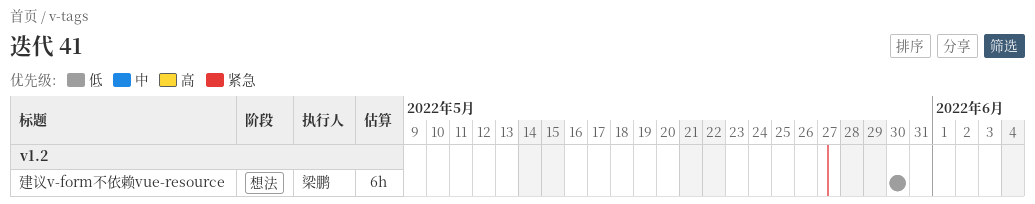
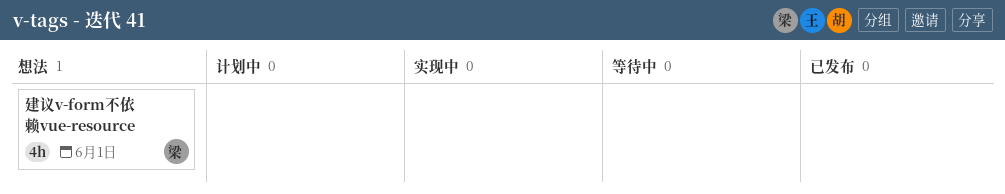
建议v-form不依赖vue-resource, estimate: 6h -> 4h
建议v-form不依赖vue-resource, due: May 30 -> Jun 1

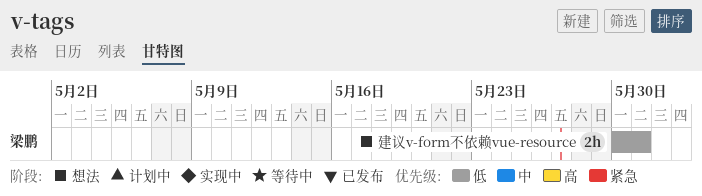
建议v-form不依赖vue-resource, estimate: 4h -> 2h
建议v-form不依赖vue-resource, due: Jun 1 -> May 31

